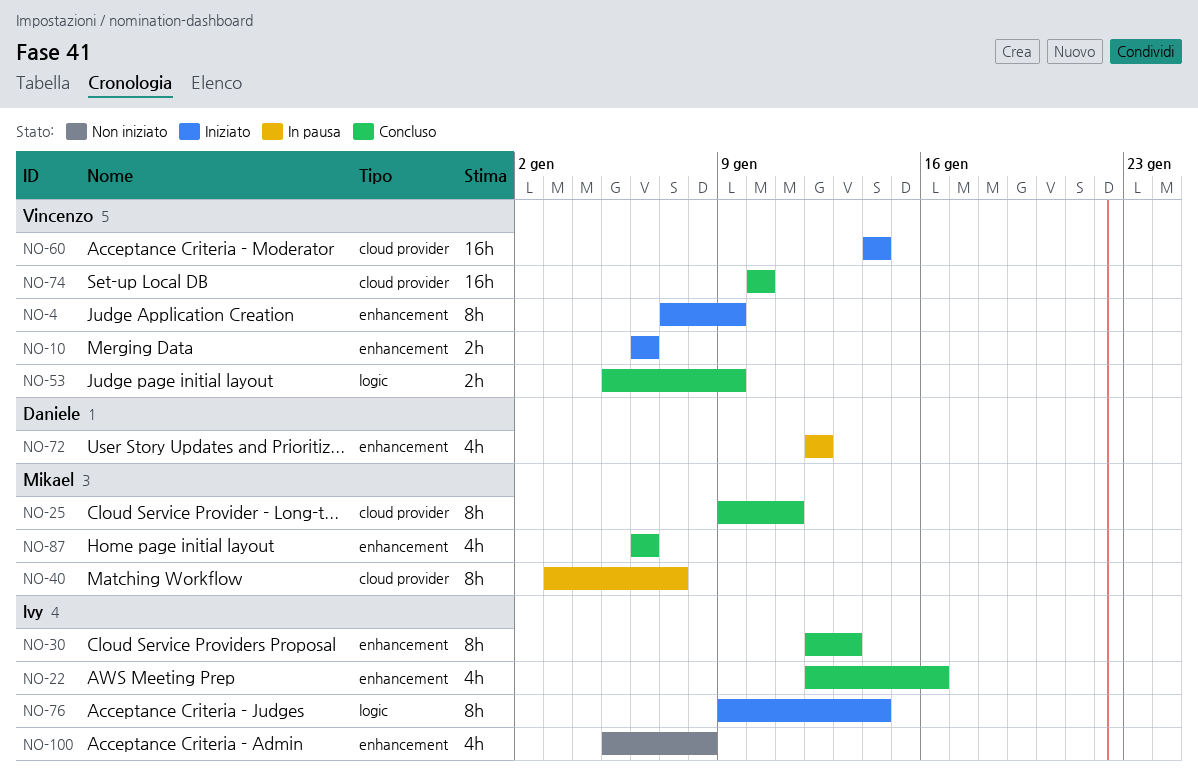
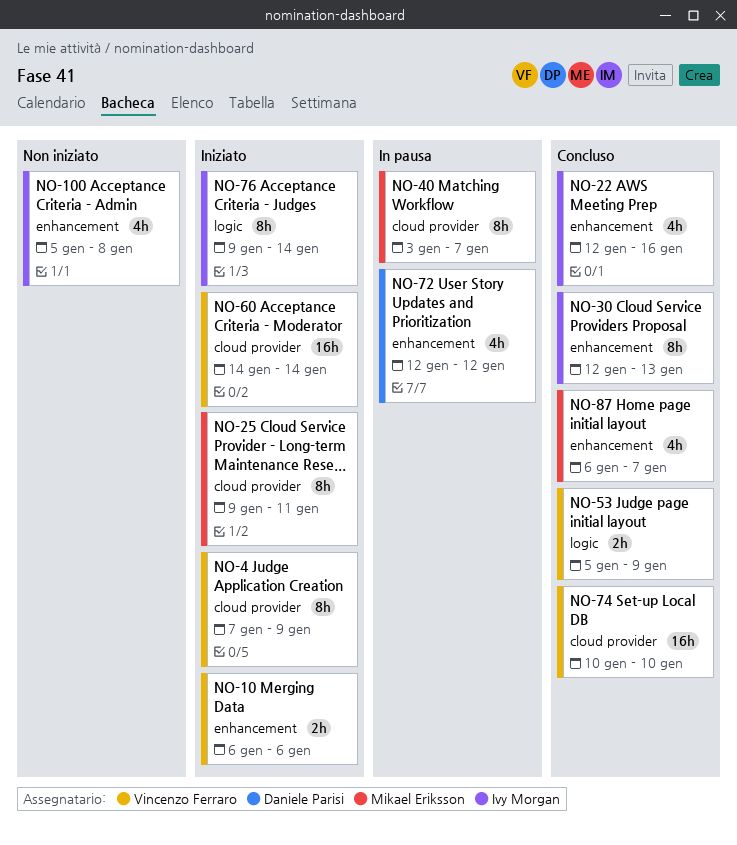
NO-4, label: enhancement -> cloud provider
NO-25, status: Concluso -> Iniziato
NO-87, due: Jan 6 -> Jan 7

